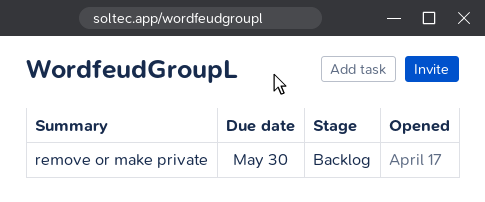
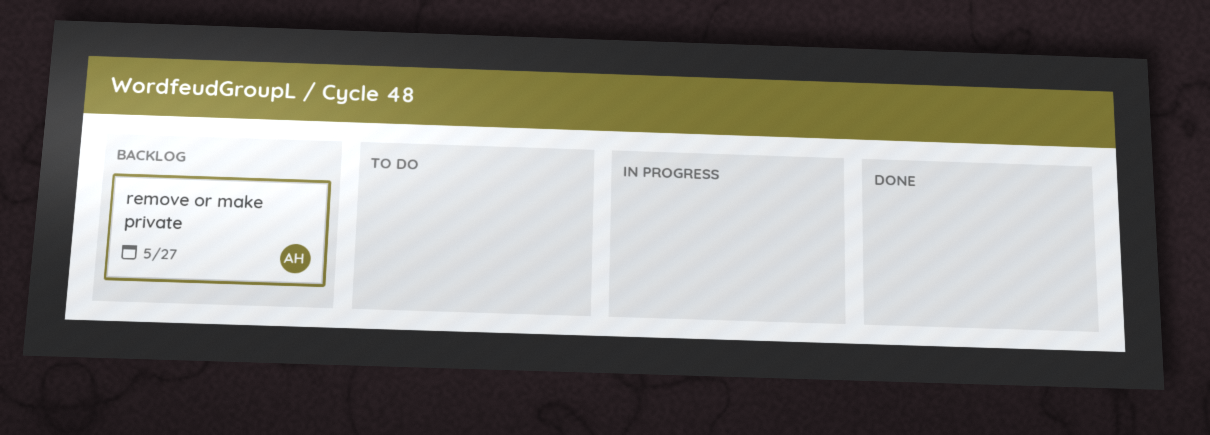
remove or make private, due: May 30 -> May 27

